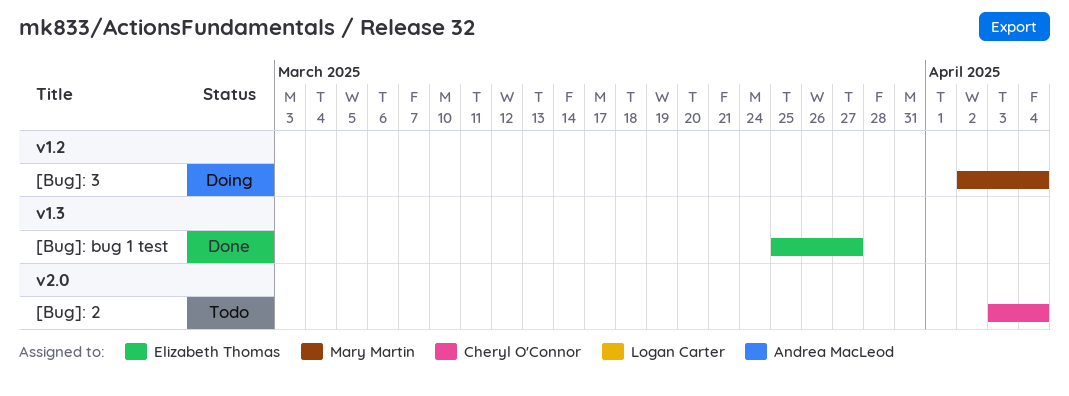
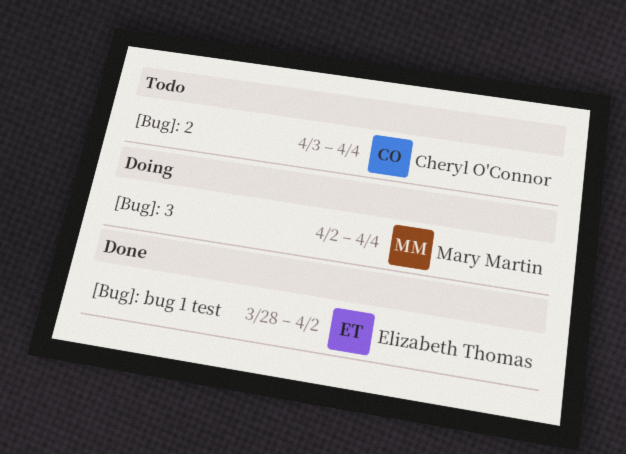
[Bug]: bug 1 test, start: Mar 25 -> Mar 28
[Bug]: bug 1 test, due: Mar 27 -> Apr 2

